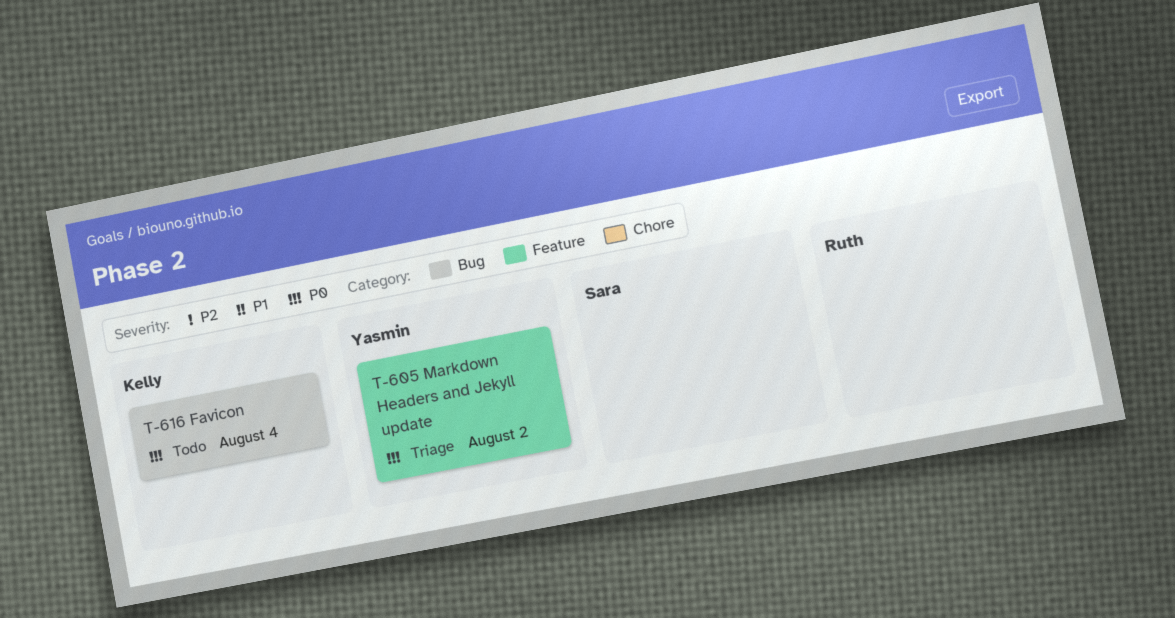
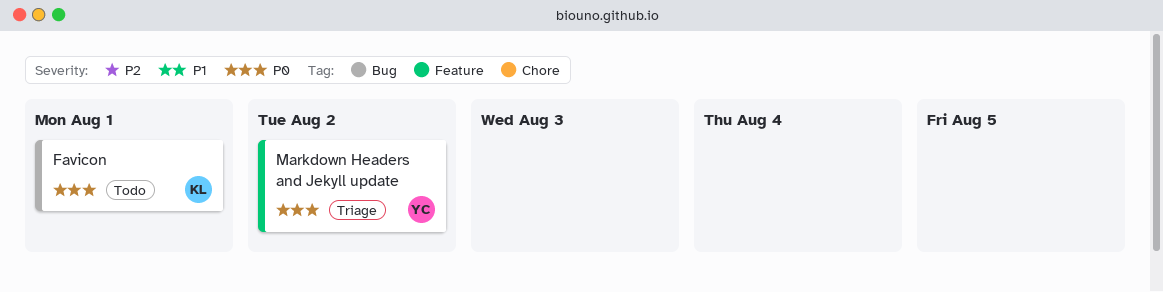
Favicon, due: Aug 4 -> Aug 1

